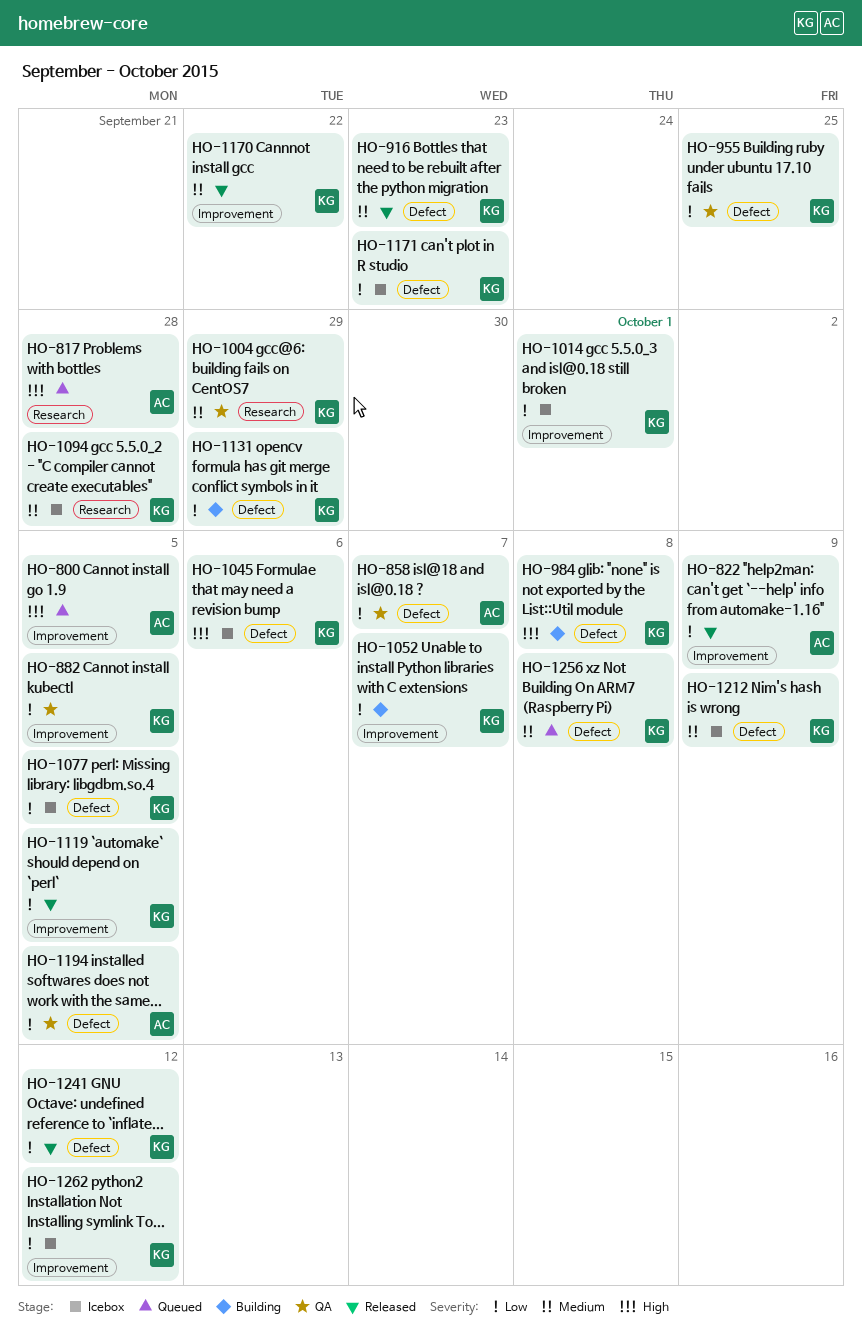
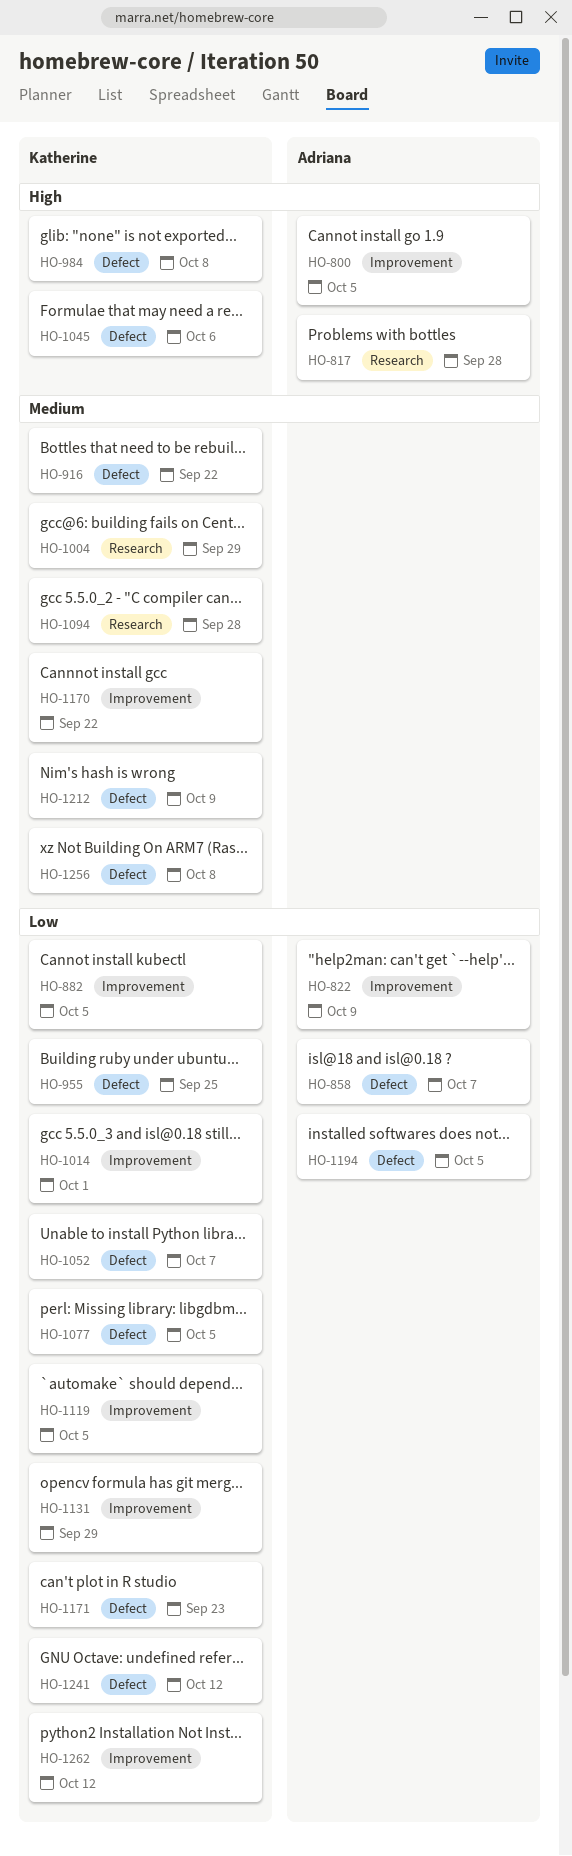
HO-916, due: Sep 23 -> Sep 22
HO-1052, label: Improvement -> Defect
HO-1131, label: Defect -> Improvement

